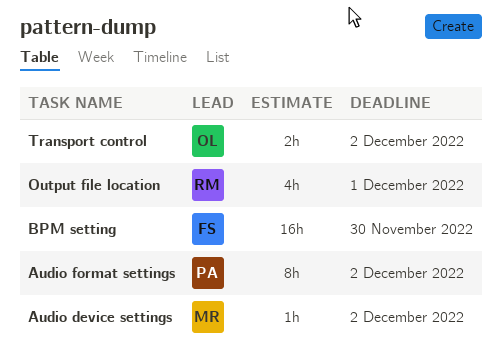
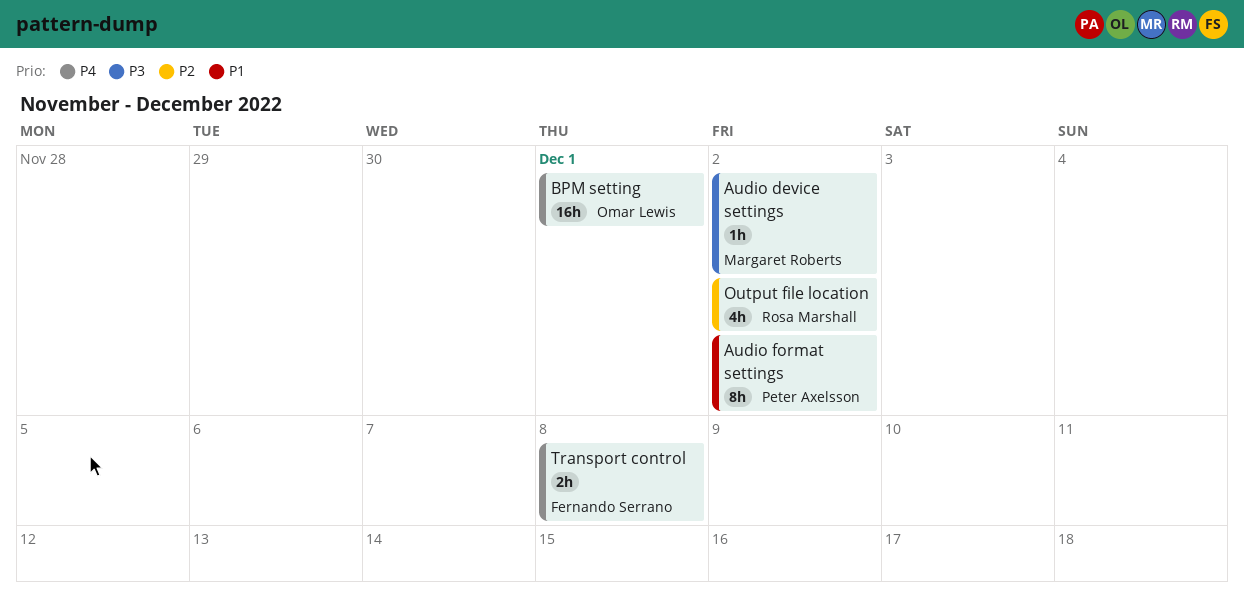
BPM setting, owner: Fernando Serrano -> Omar Lewis
BPM setting, due: Nov 30 -> Dec 1
Output file location, due: Dec 1 -> Dec 2
Transport control, owner: Omar Lewis -> Fernando Serrano
Transport control, due: Dec 2 -> Dec 8

